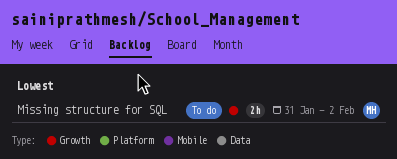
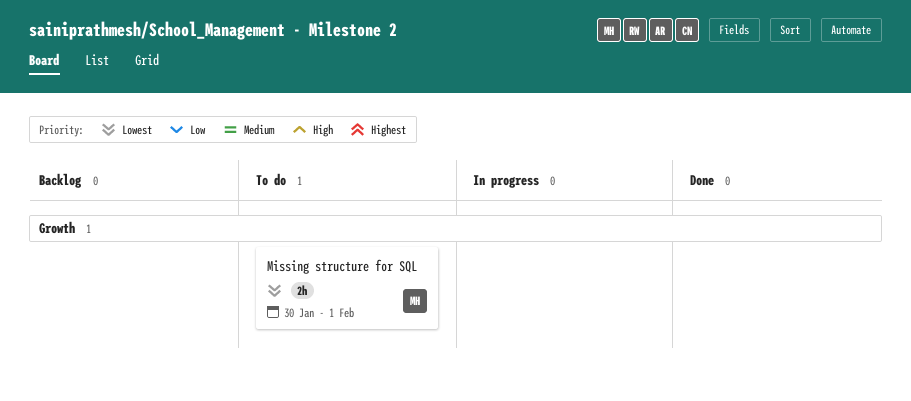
Missing structure for SQL, start: Jan 31 -> Jan 30
Missing structure for SQL, due: Feb 2 -> Feb 1

